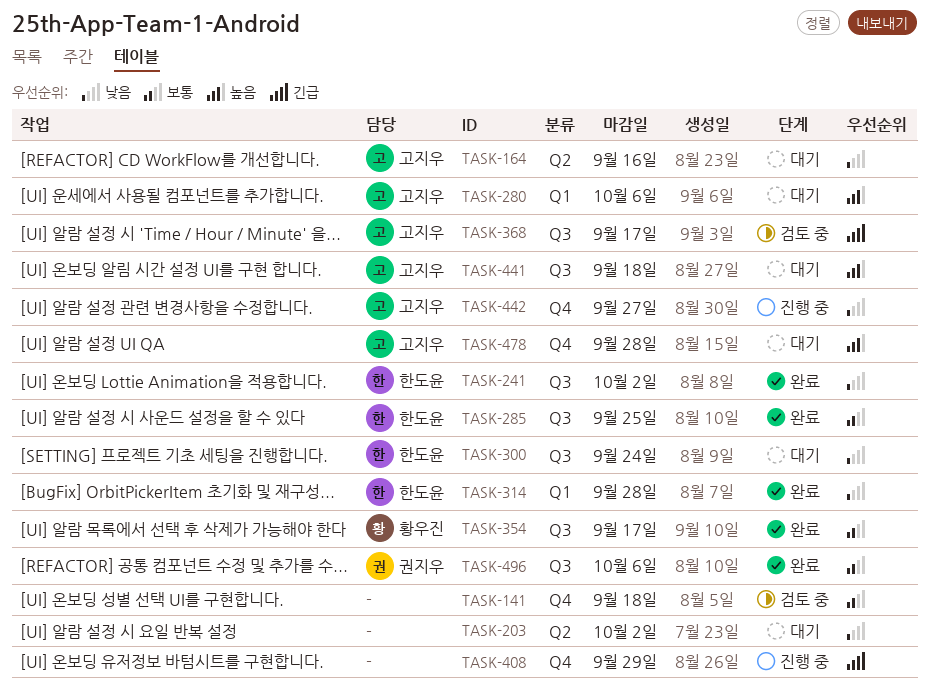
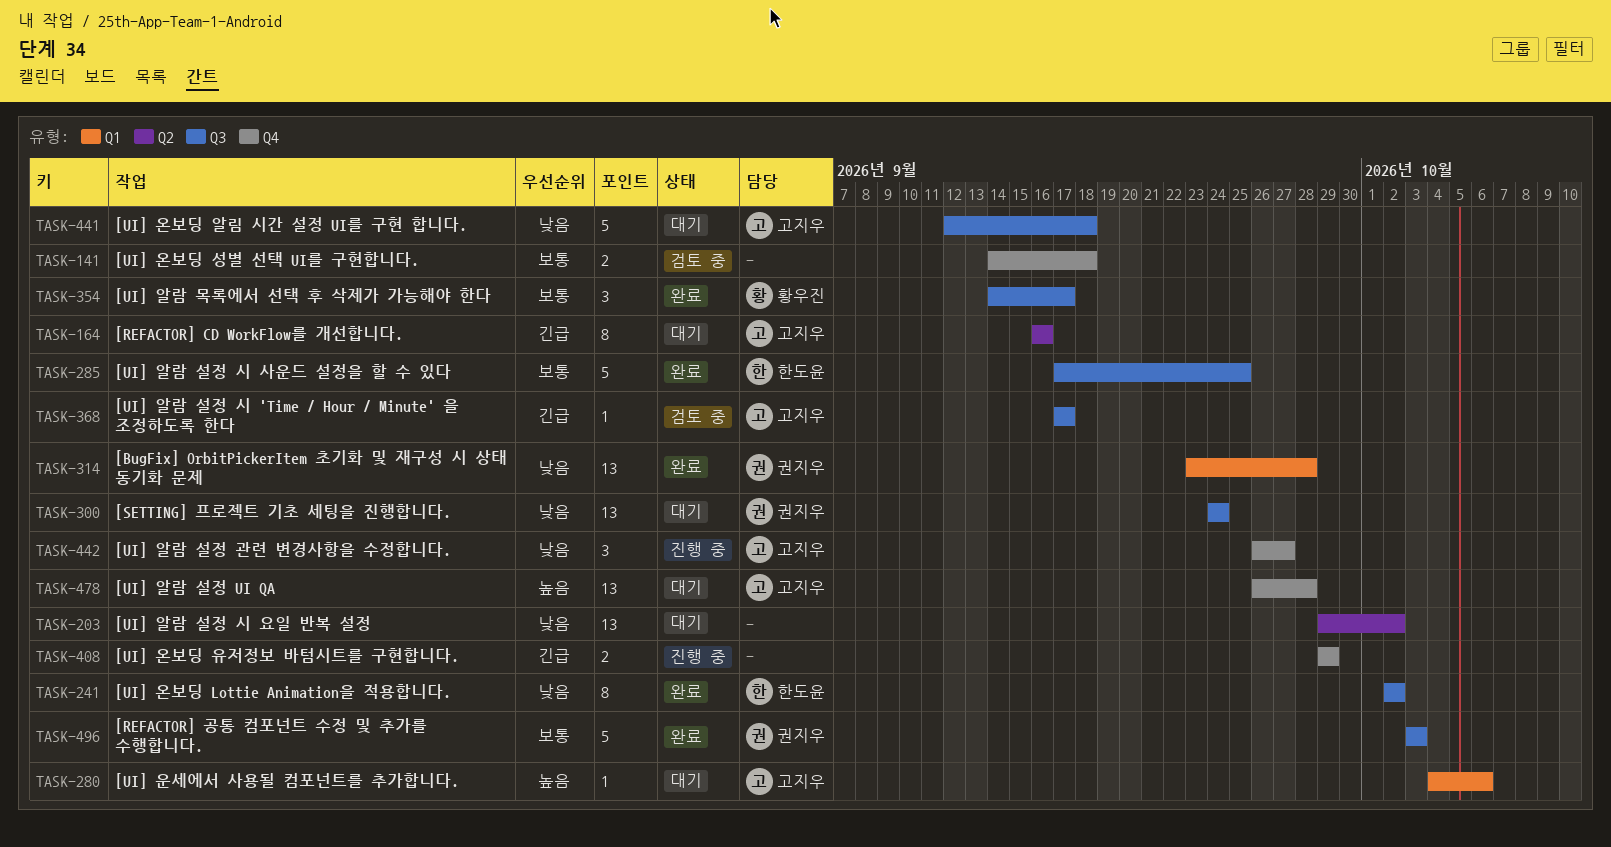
TASK-164, priority: 낮음 -> 긴급
TASK-300, owner: 한도윤 -> 권지우
TASK-314, owner: 한도윤 -> 권지우
TASK-441, priority: 높음 -> 낮음
TASK-496, due: Oct 6 -> Oct 3

